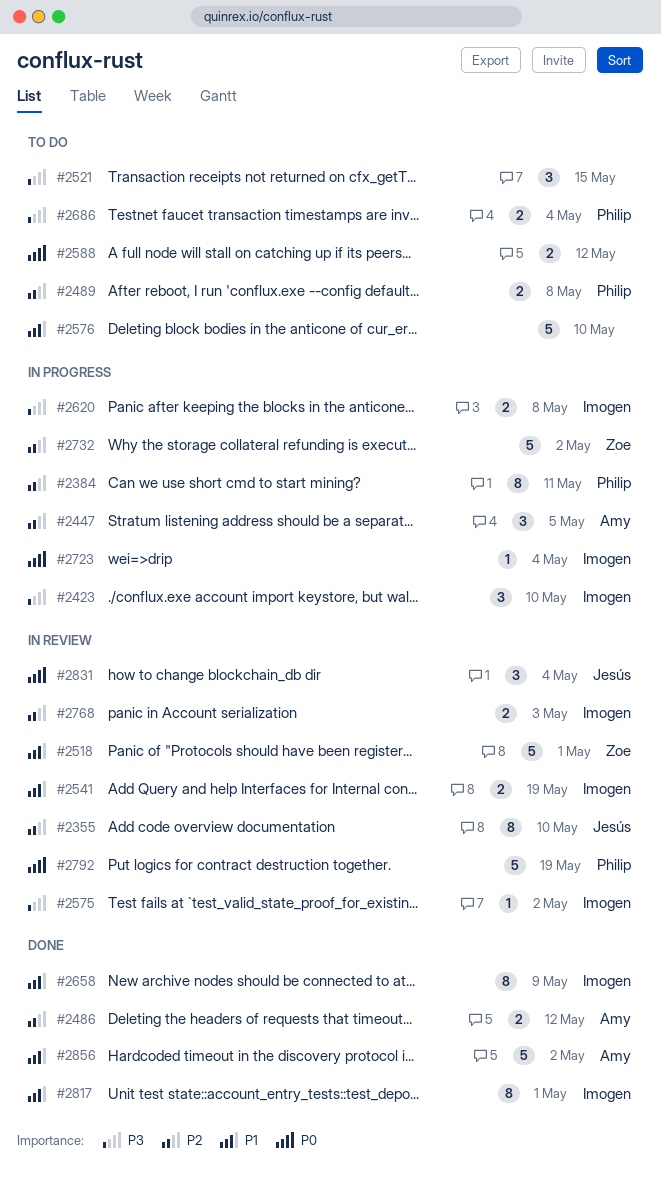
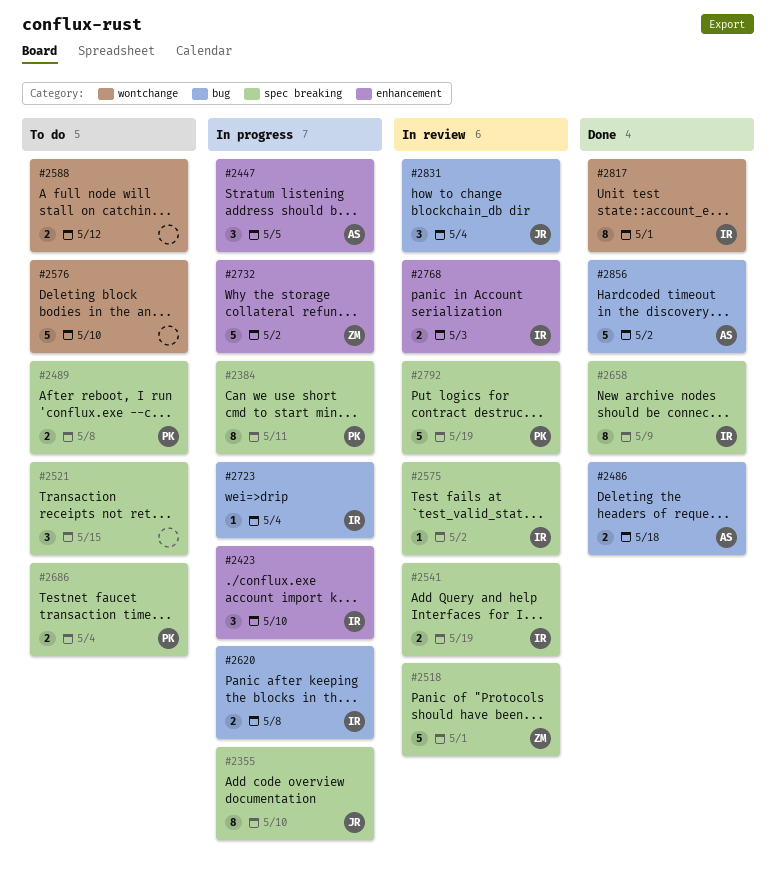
#2355, status: In review -> In progress
#2486, due: May 12 -> May 18

